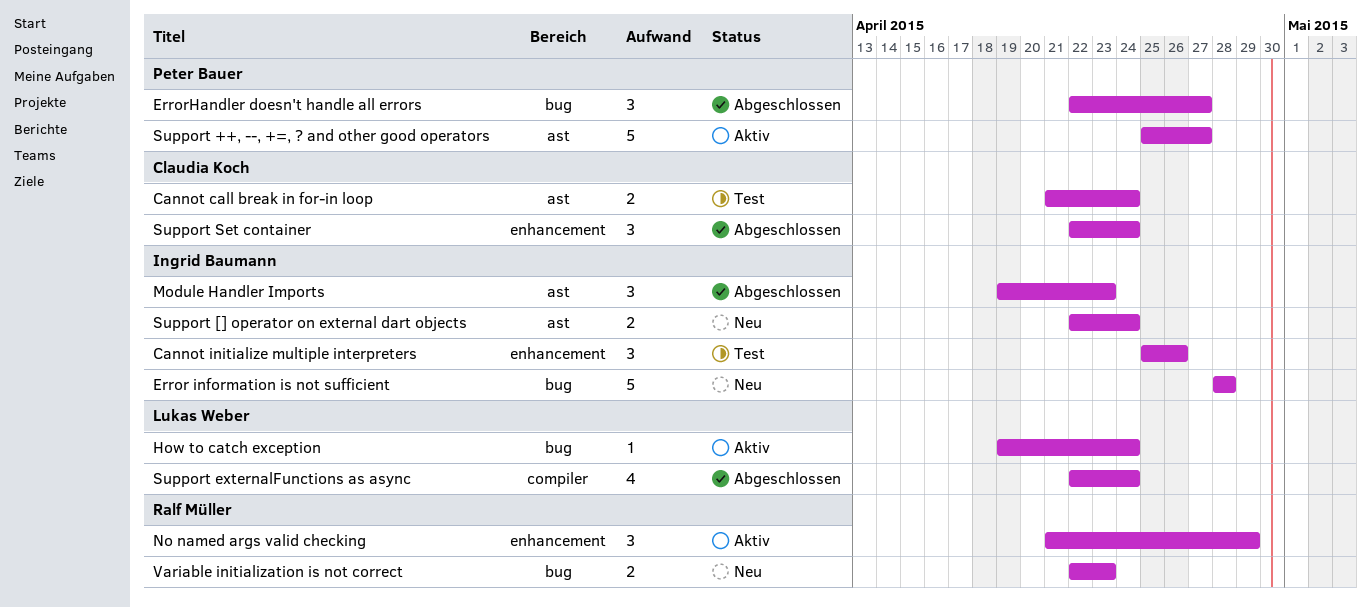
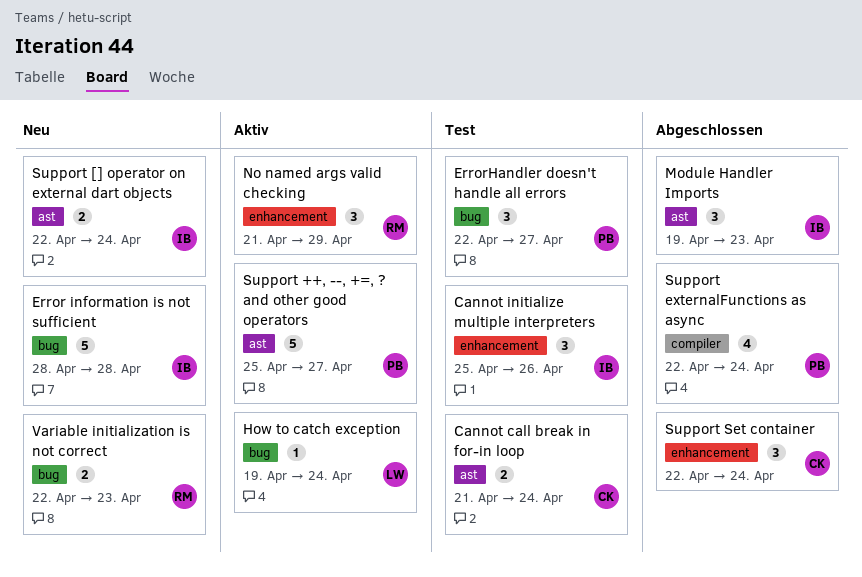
ErrorHandler doesn't handle all errors, status: Abgeschlossen -> Test
Support externalFunctions as async, owner: Lukas Weber -> Peter Bauer

